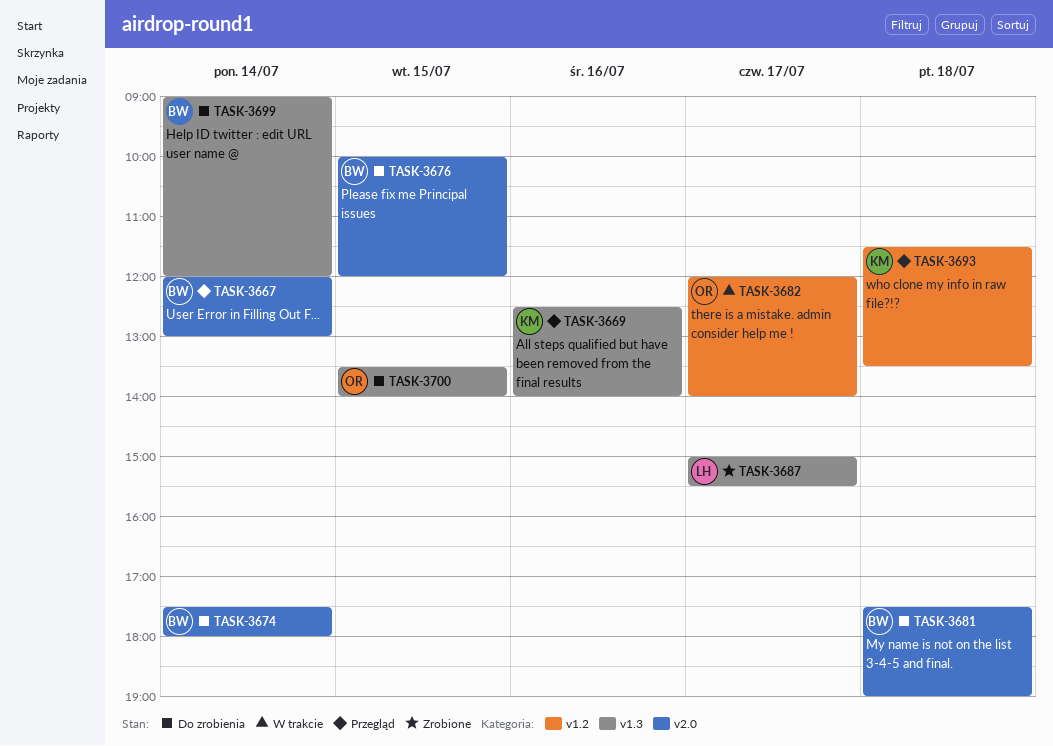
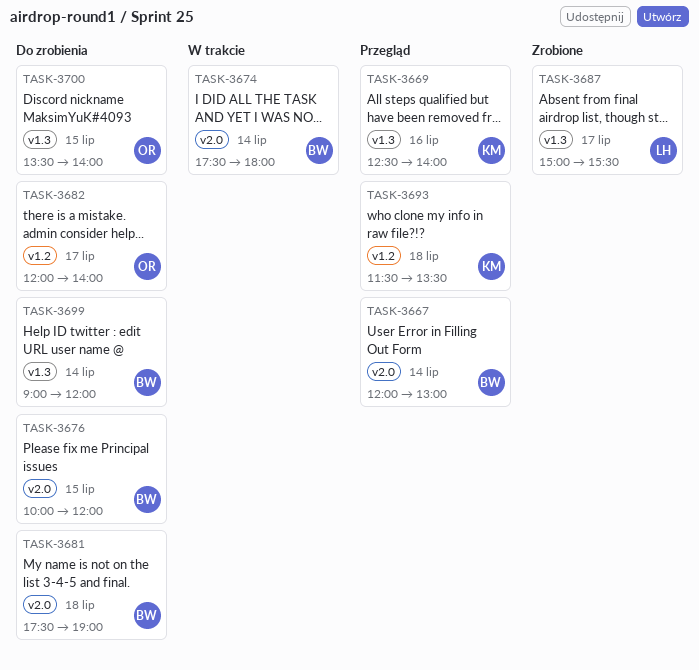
TASK-3674, status: Do zrobienia -> W trakcie
TASK-3682, status: W trakcie -> Do zrobienia

